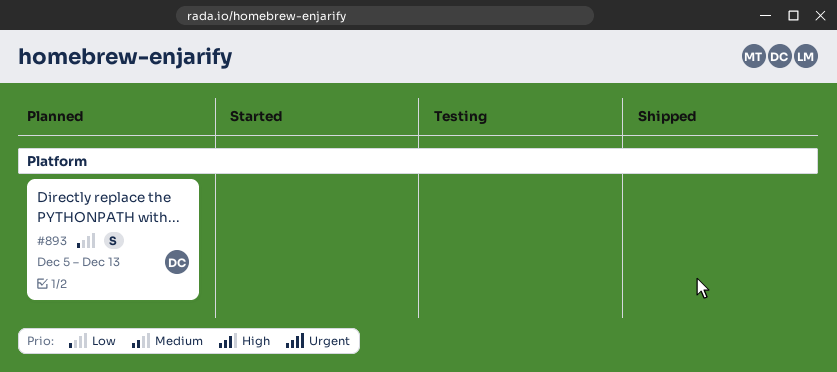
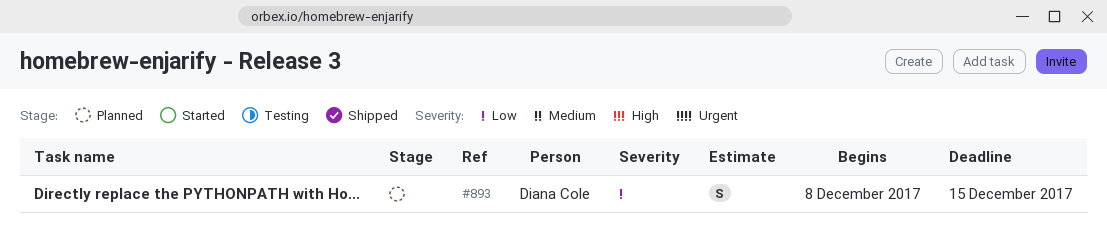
#893, start: Dec 5 -> Dec 8
#893, due: Dec 13 -> Dec 15

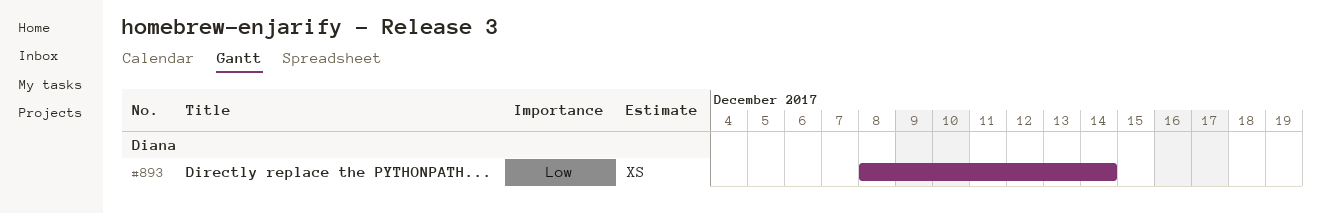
#893, estimate: S -> XS
#893, due: Dec 15 -> Dec 14

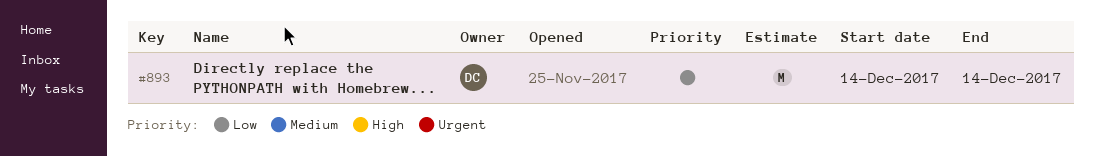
#893, estimate: XS -> M
#893, start: Dec 8 -> Dec 14

